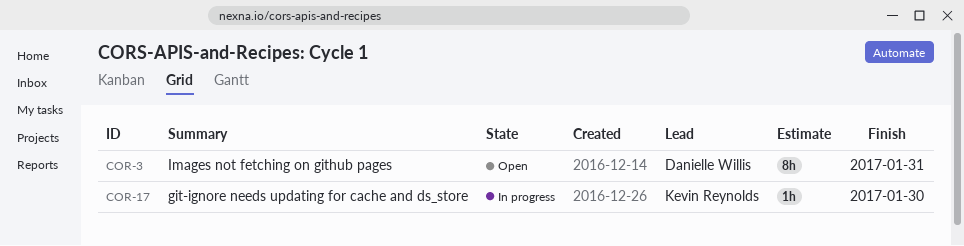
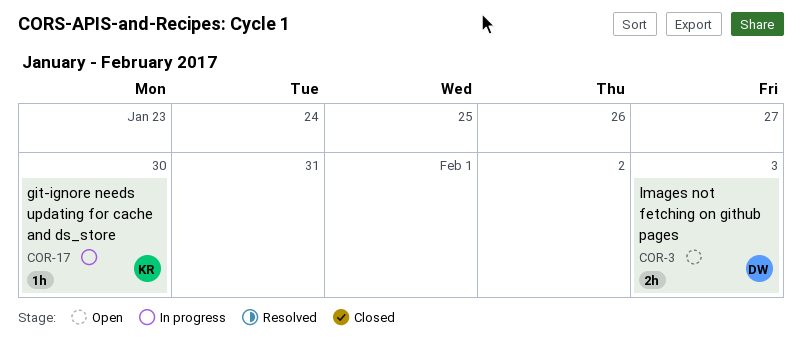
COR-3, estimate: 8h -> 2h
COR-3, due: Jan 31 -> Feb 3

